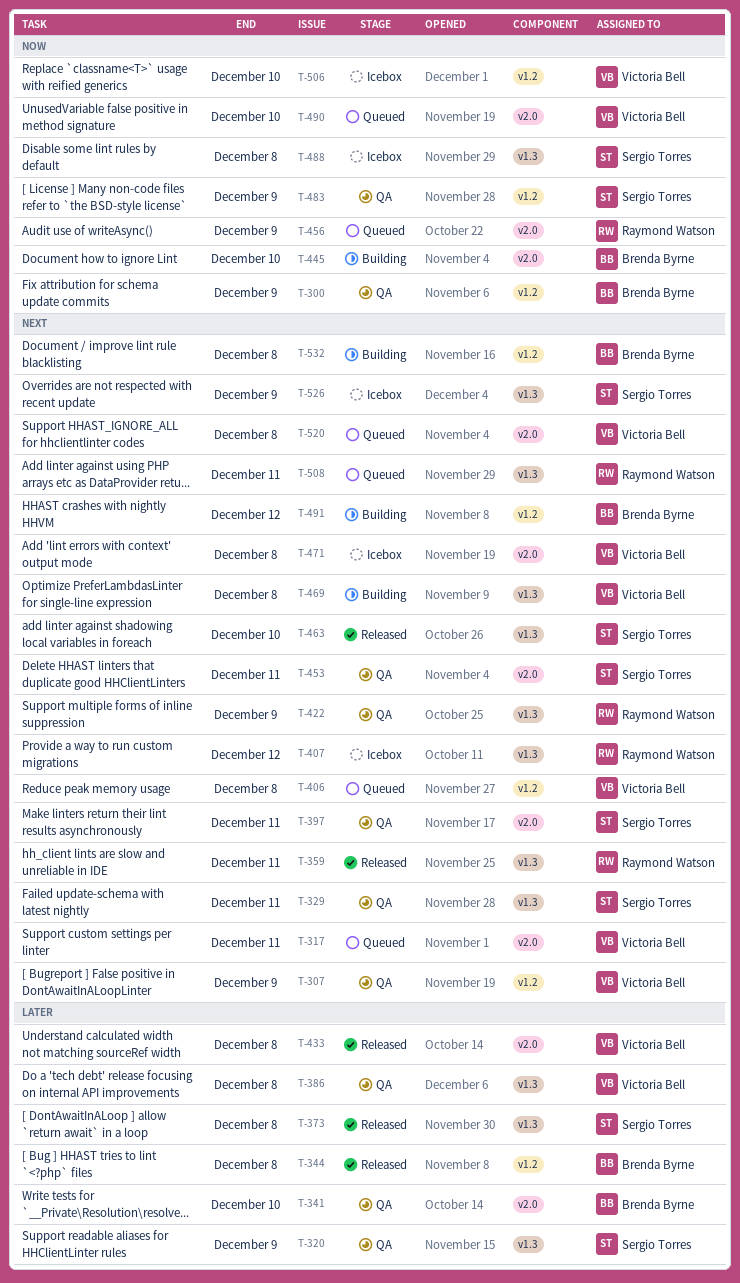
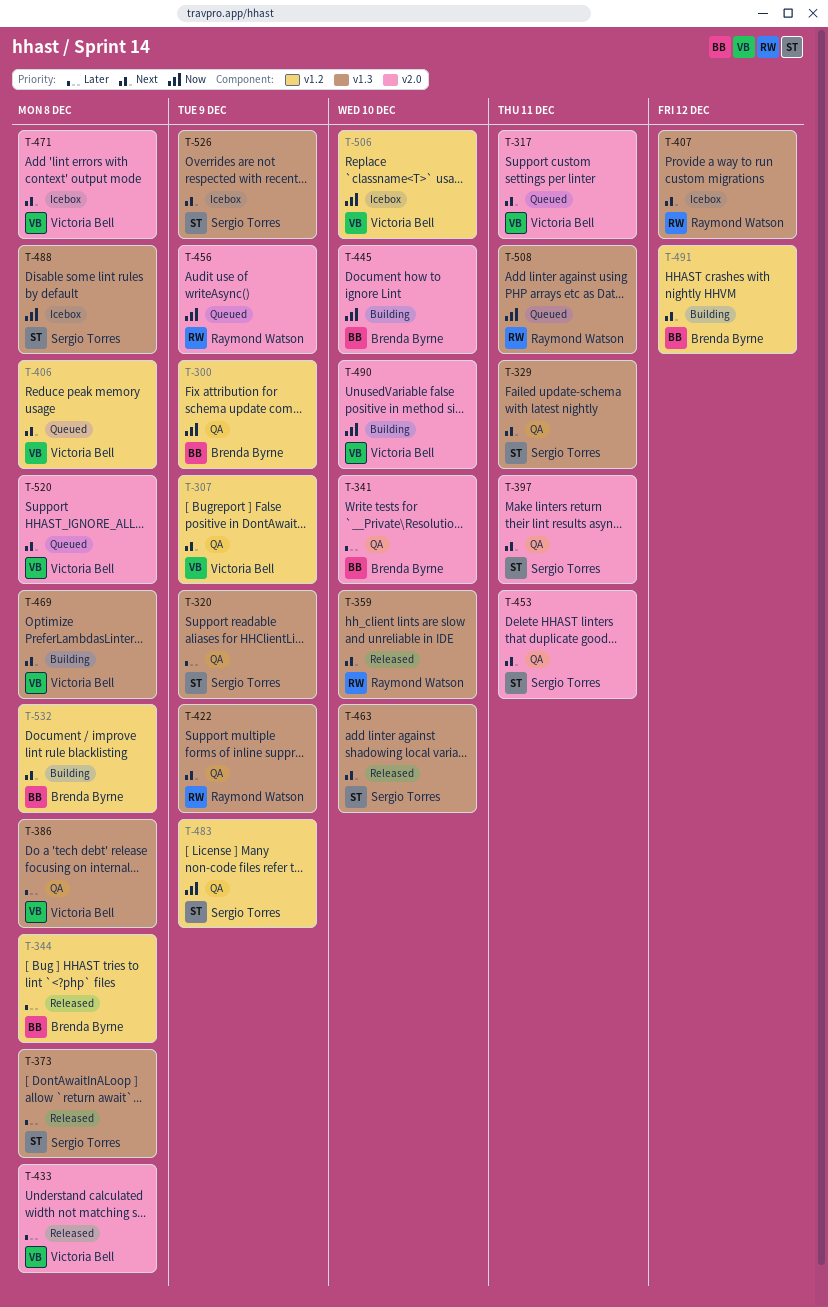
T-359, due: Dec 11 -> Dec 10
T-490, status: Queued -> Building
T-508, priority: Next -> Now

